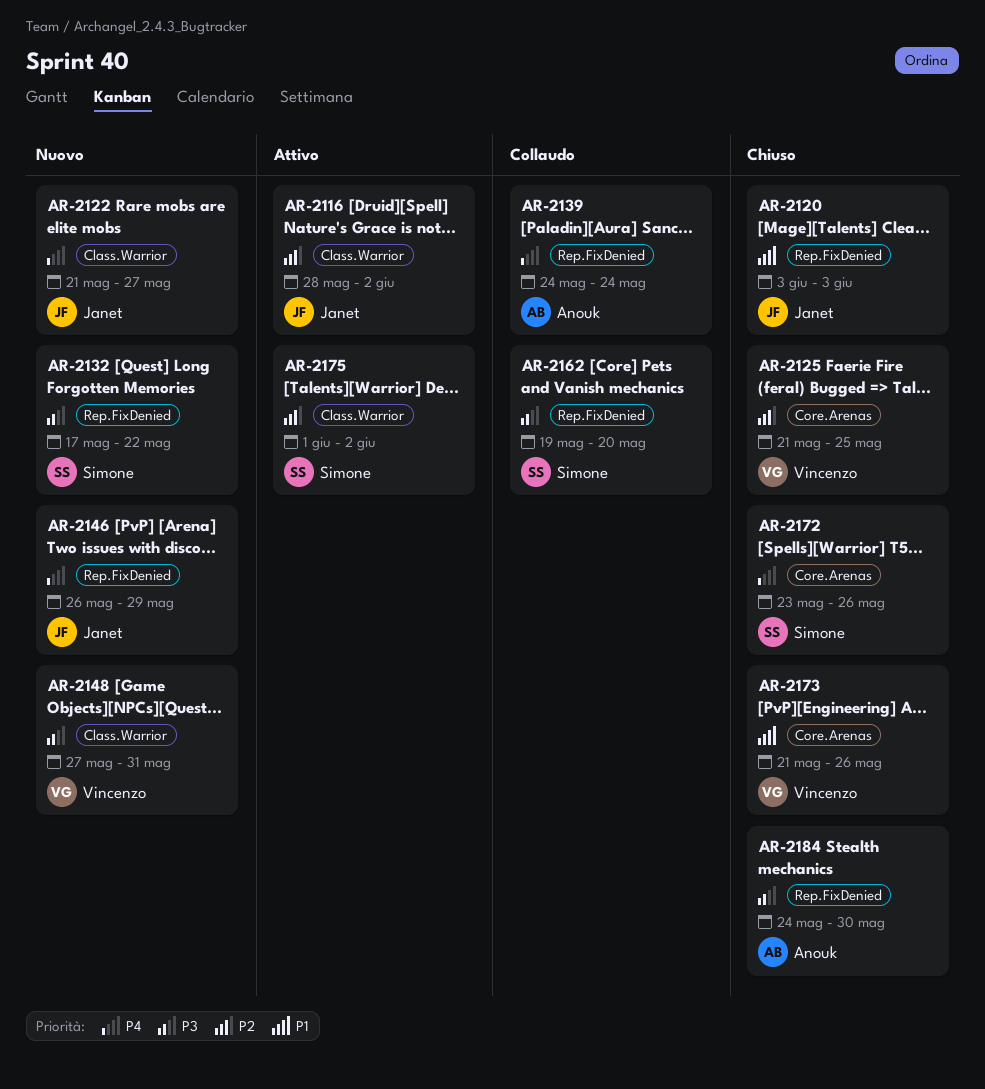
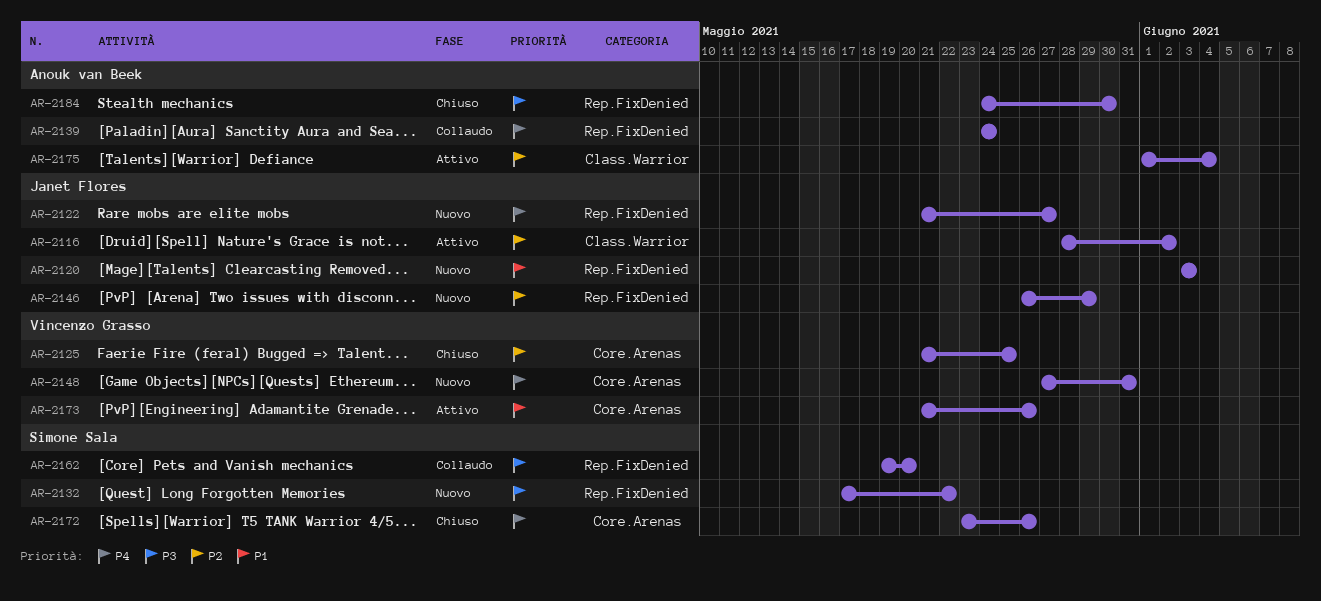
AR-2120, status: Chiuso -> Nuovo
AR-2122, label: Class.Warrior -> Rep.FixDenied
AR-2146, priority: P4 -> P2
AR-2148, priority: P3 -> P4
AR-2148, label: Class.Warrior -> Core.Arenas
AR-2173, status: Chiuso -> Attivo
AR-2175, owner: Simone Sala -> Anouk van Beek
AR-2175, due: Jun 2 -> Jun 4

